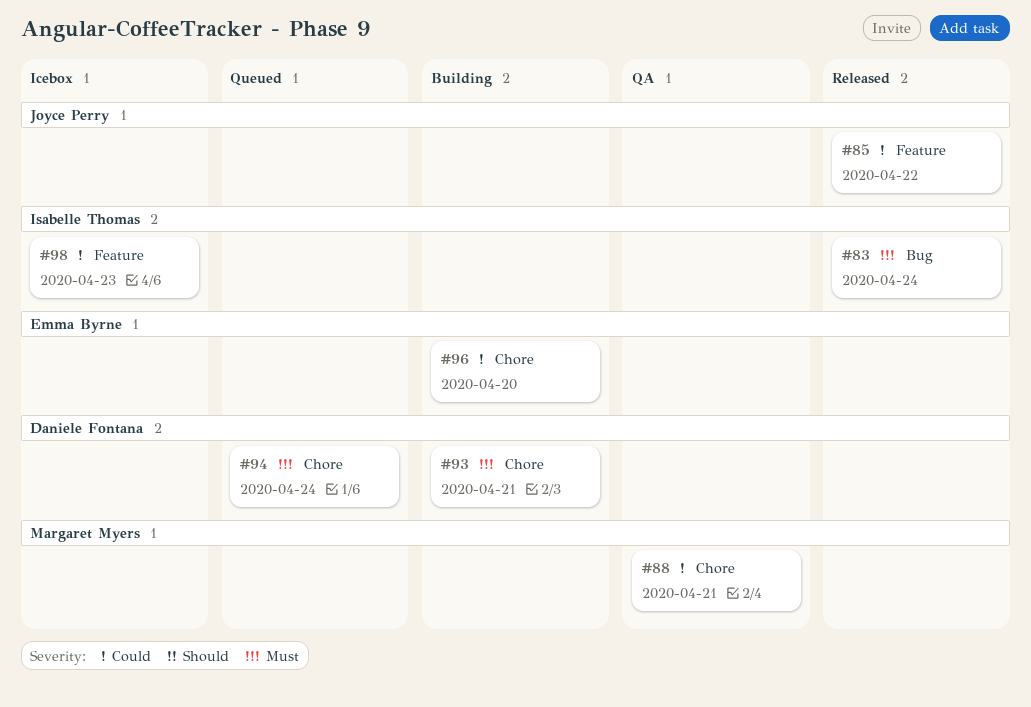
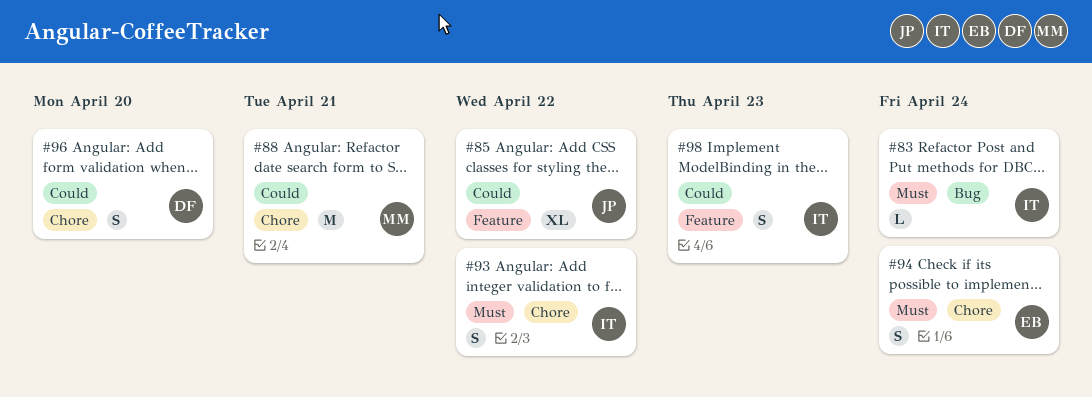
#93, owner: Daniele Fontana -> Isabelle Thomas
#93, due: Apr 21 -> Apr 22
#94, owner: Daniele Fontana -> Emma Byrne
#96, owner: Emma Byrne -> Daniele Fontana

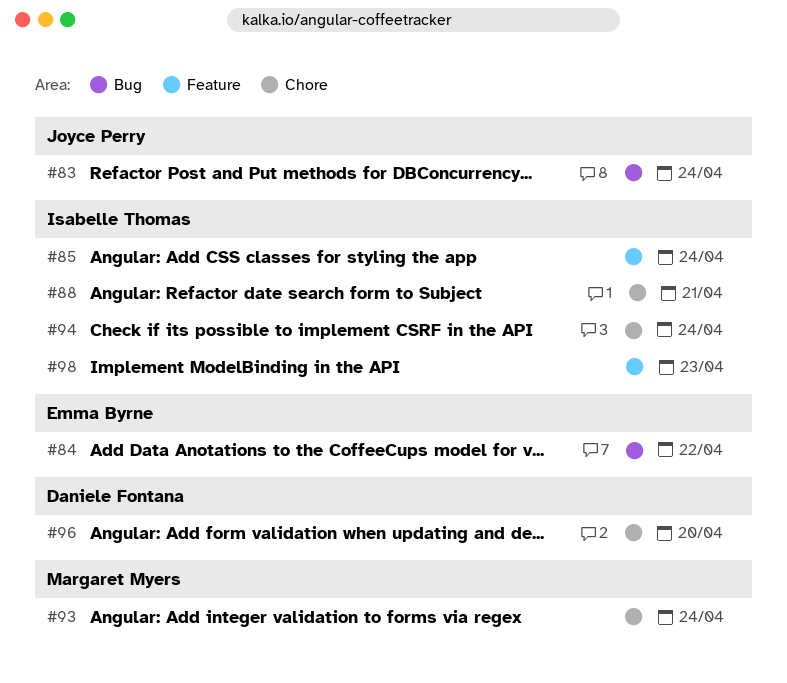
#83, owner: Isabelle Thomas -> Joyce Perry
#84: none -> present
#85, owner: Joyce Perry -> Isabelle Thomas
#85, due: Apr 22 -> Apr 24
#88, owner: Margaret Myers -> Isabelle Thomas
#93, owner: Isabelle Thomas -> Margaret Myers
#93, due: Apr 22 -> Apr 24
#94, owner: Emma Byrne -> Isabelle Thomas

